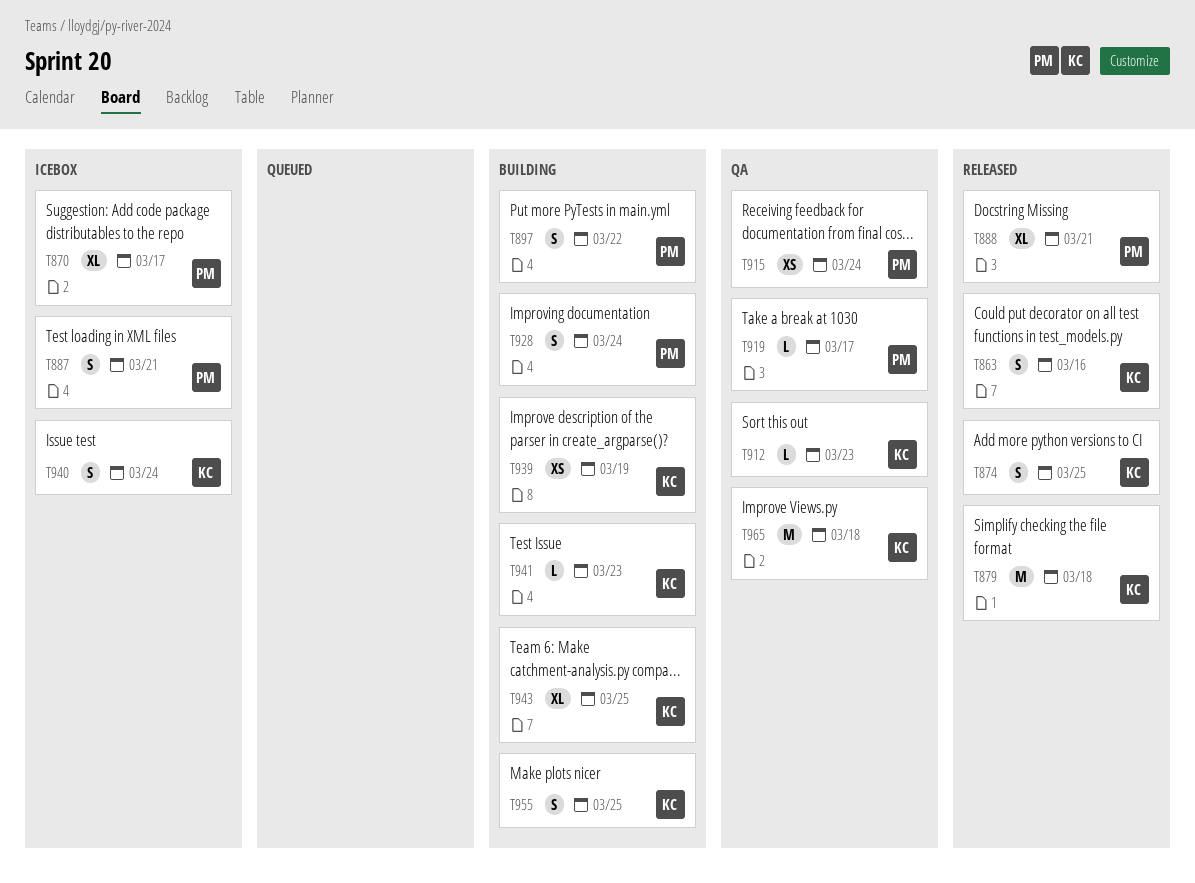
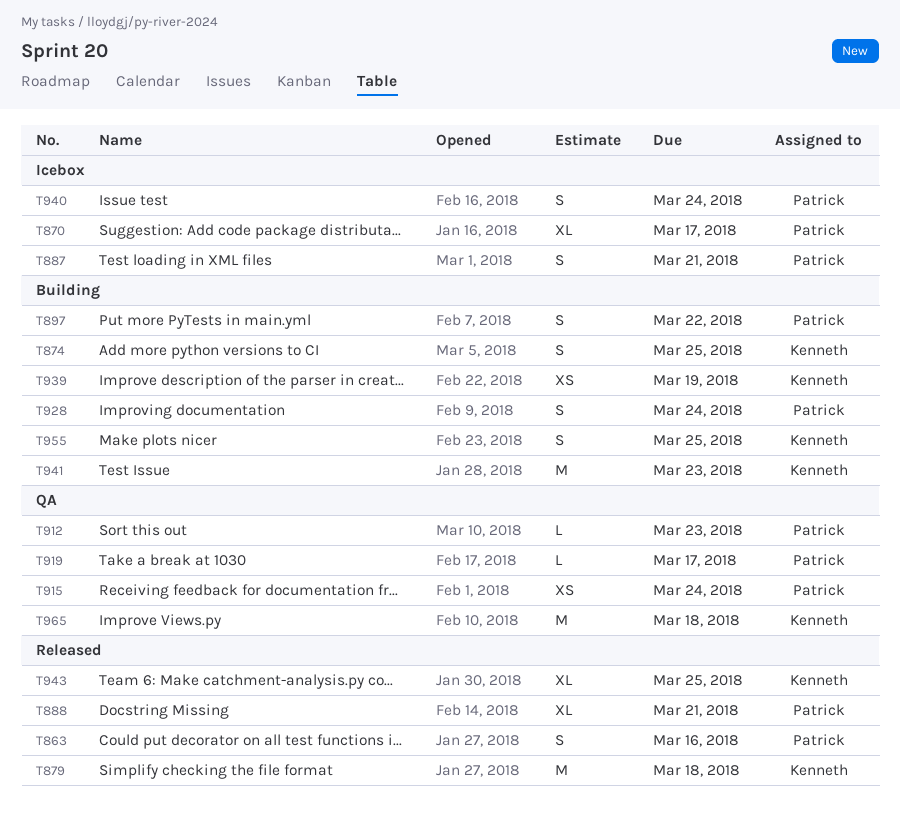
T863, owner: Kenneth -> Patrick
T874, status: Released -> Building
T912, owner: Kenneth -> Patrick
T940, owner: Kenneth -> Patrick
T941, estimate: L -> M
T943, status: Building -> Released

